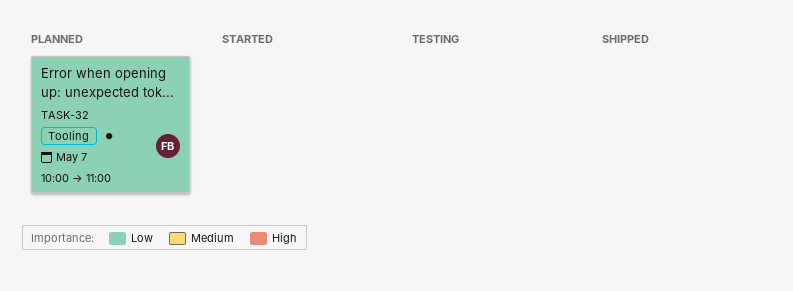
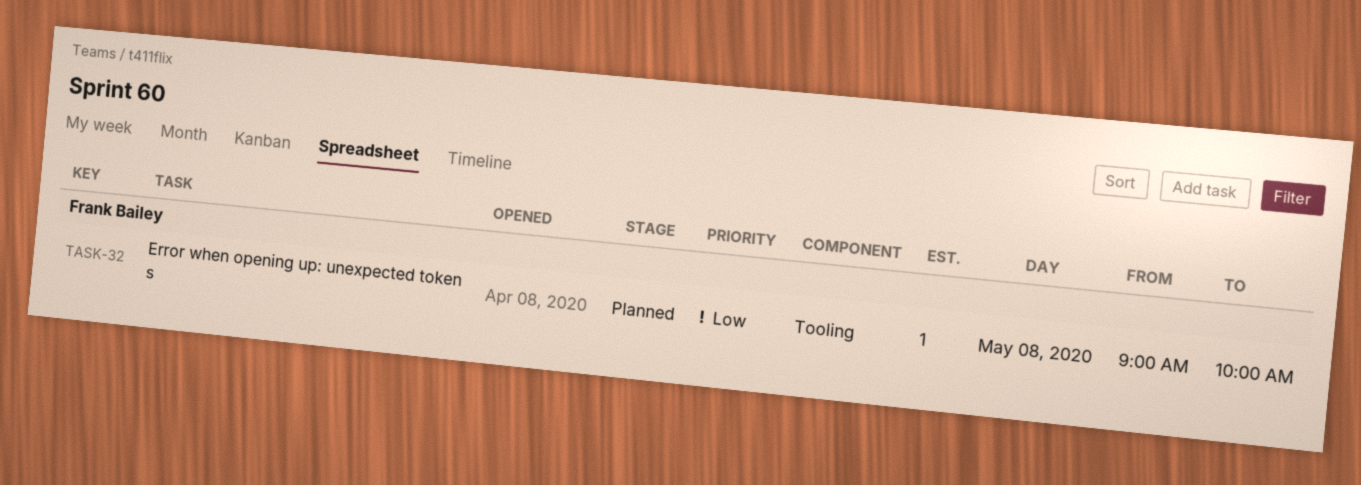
TASK-32, day: May 7 -> May 8
TASK-32, begins: 10:00 -> 09:00
TASK-32, ends: 11:00 -> 10:00

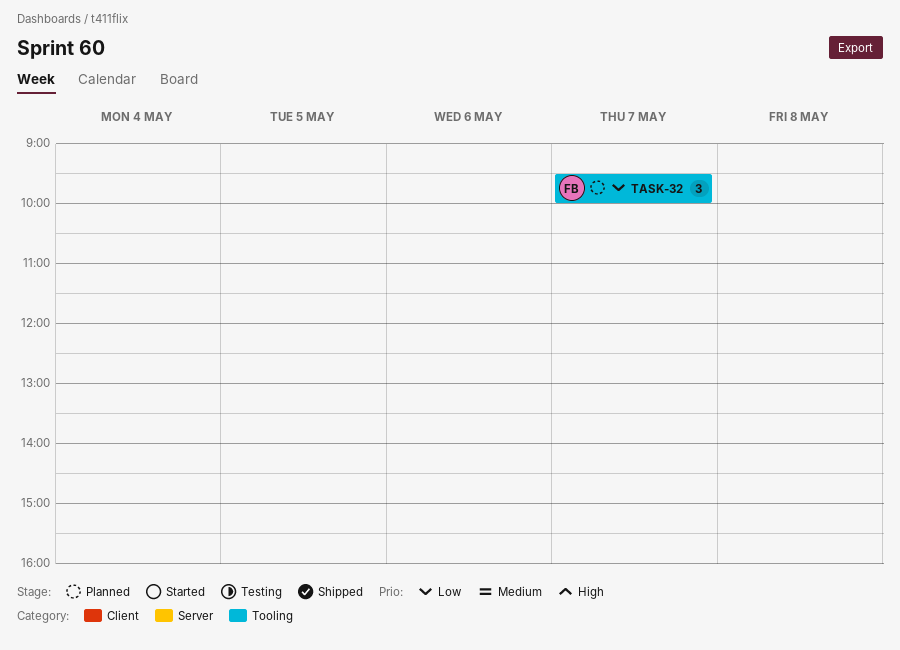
TASK-32, estimate: 1 -> 3
TASK-32, day: May 8 -> May 7
TASK-32, begins: 09:00 -> 09:30

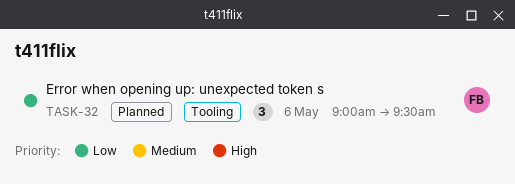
TASK-32, day: May 7 -> May 6
TASK-32, begins: 09:30 -> 09:00
TASK-32, ends: 10:00 -> 09:30

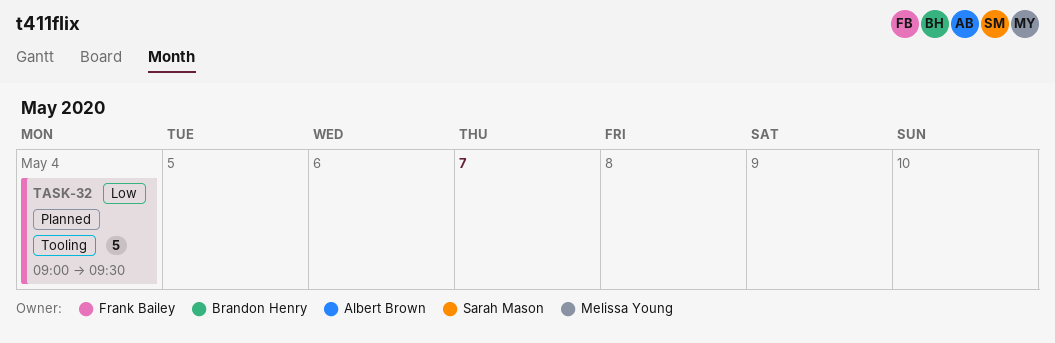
TASK-32, estimate: 3 -> 5
TASK-32, day: May 6 -> May 4

